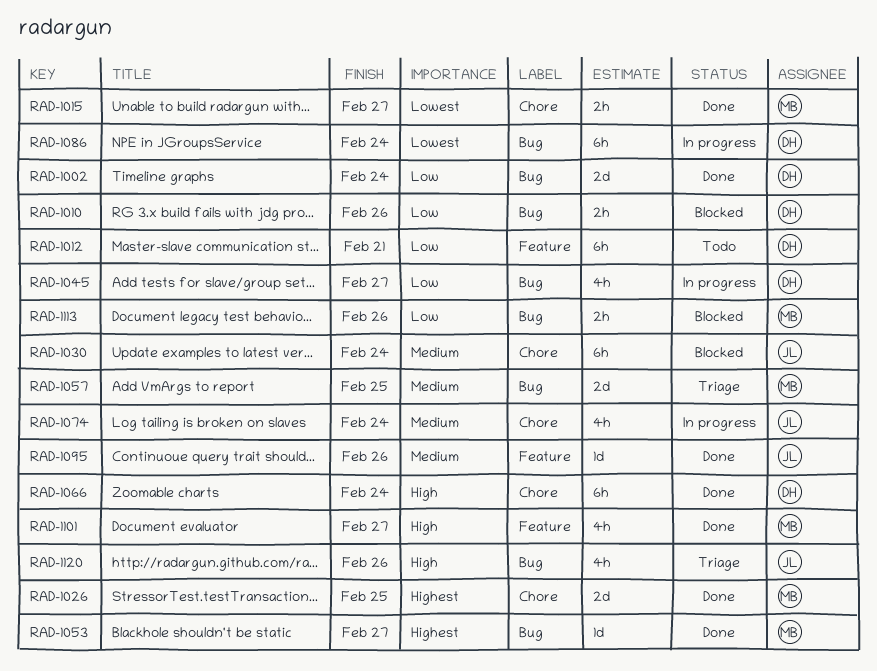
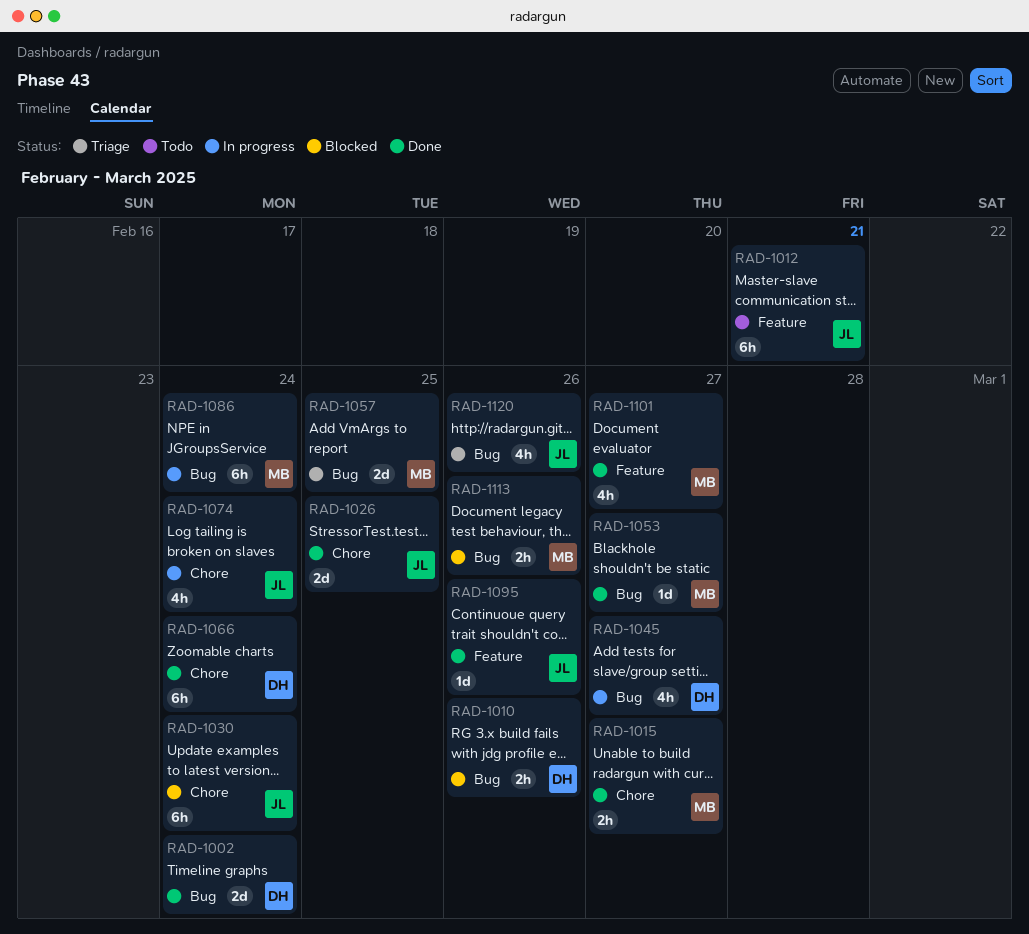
RAD-1012, owner: DH -> JL
RAD-1026, owner: MB -> JL
RAD-1086, owner: DH -> MB

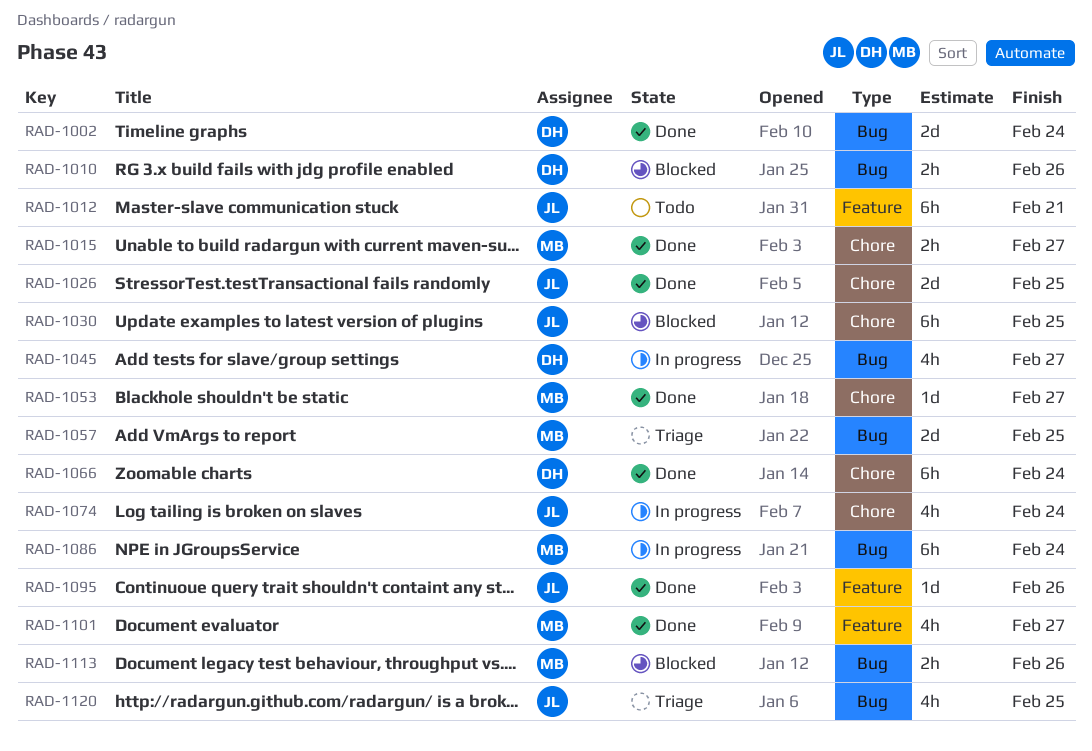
RAD-1030, due: Feb 24 -> Feb 25
RAD-1053, label: Bug -> Chore
RAD-1120, due: Feb 26 -> Feb 25

